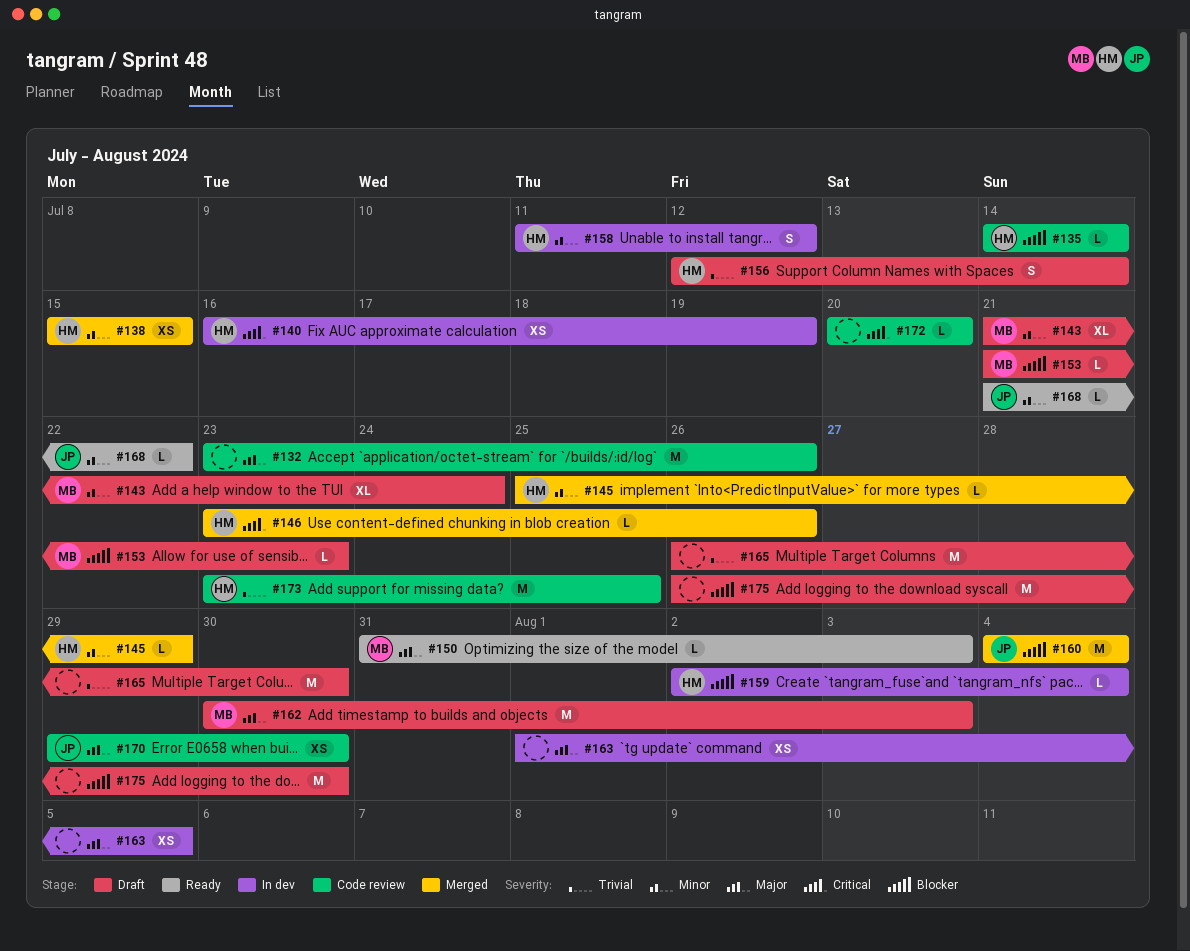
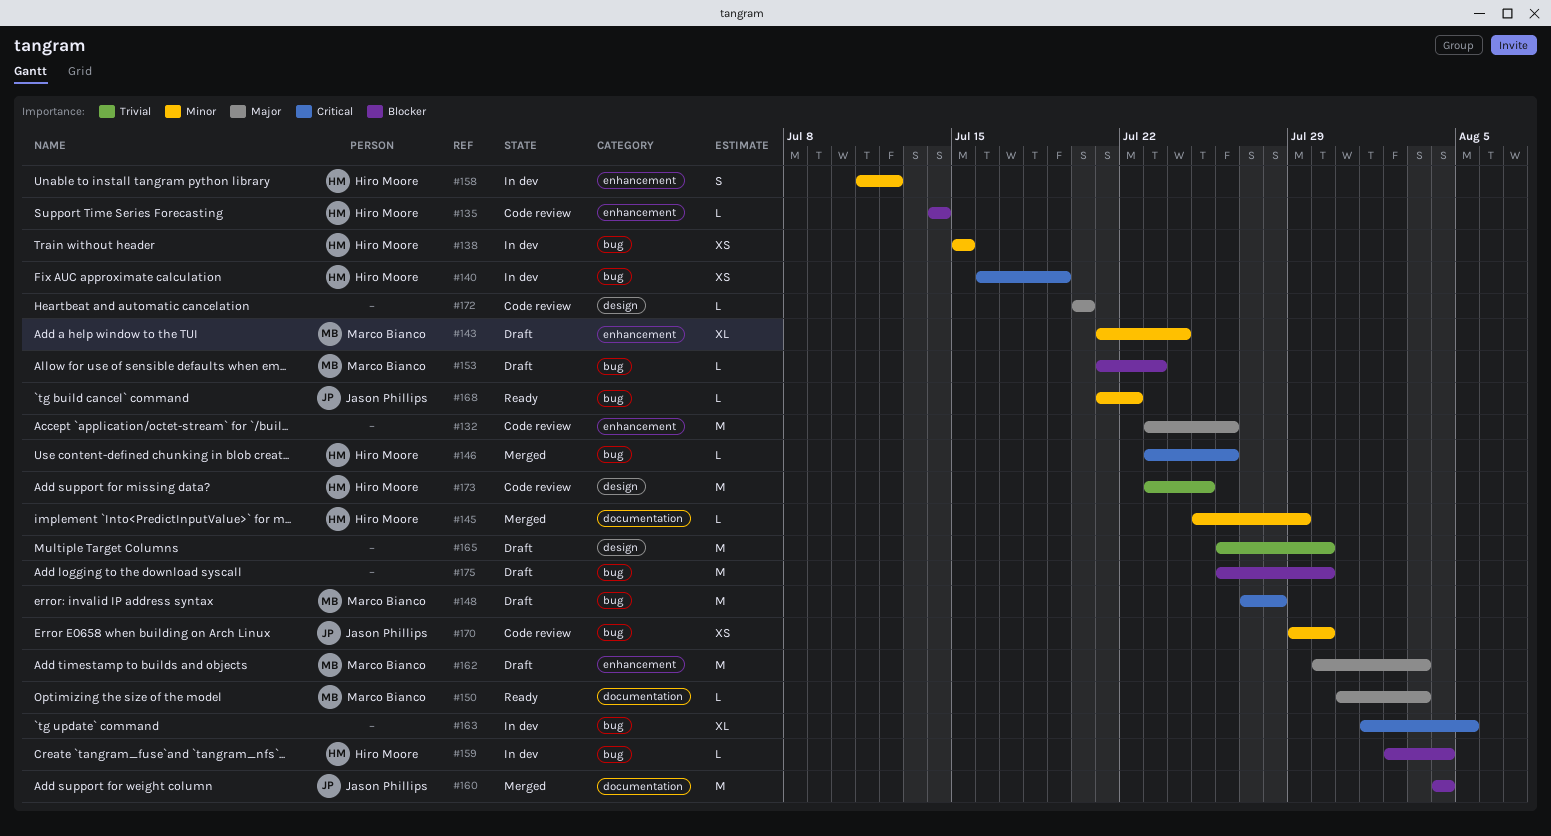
#138, status: Merged -> In dev
#148: none -> present
#156: present -> none
#163, priority: Major -> Critical
#163, estimate: XS -> XL
#170, priority: Major -> Minor
#172, priority: Critical -> Major

